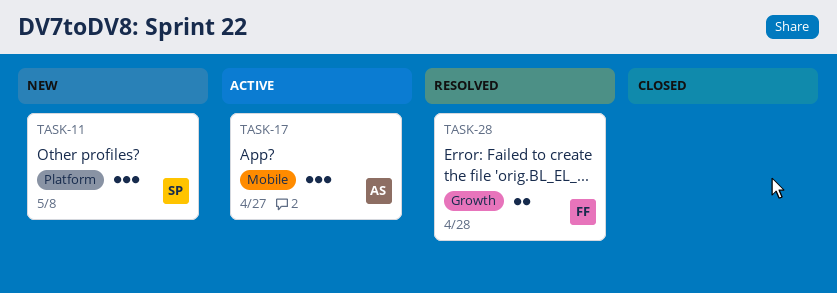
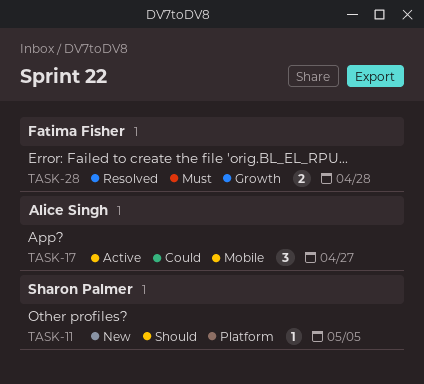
TASK-11, estimate: 3 -> 1
TASK-11, due: May 8 -> May 5

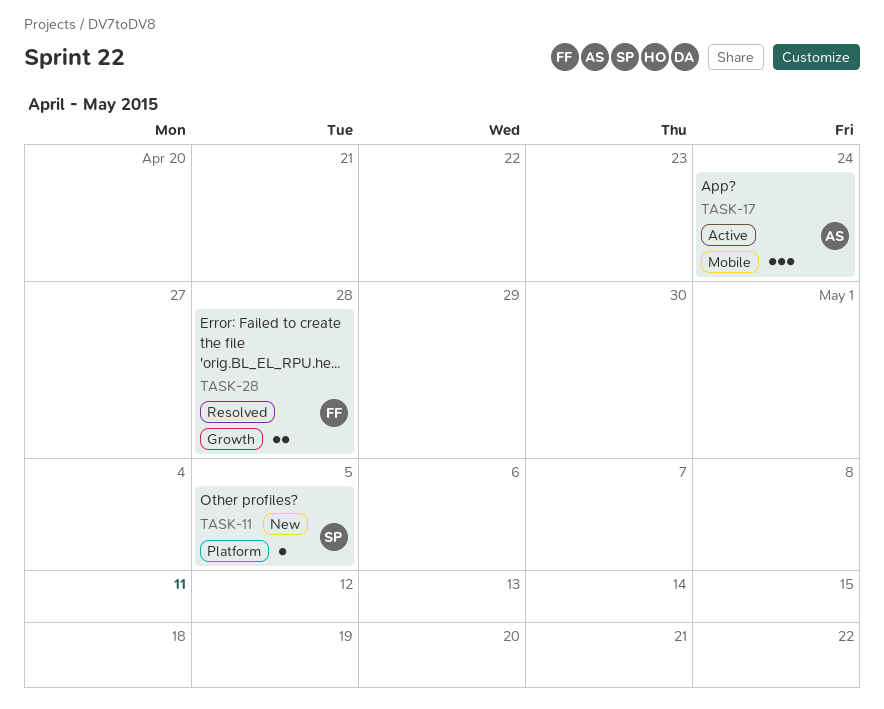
TASK-17, due: Apr 27 -> Apr 24

